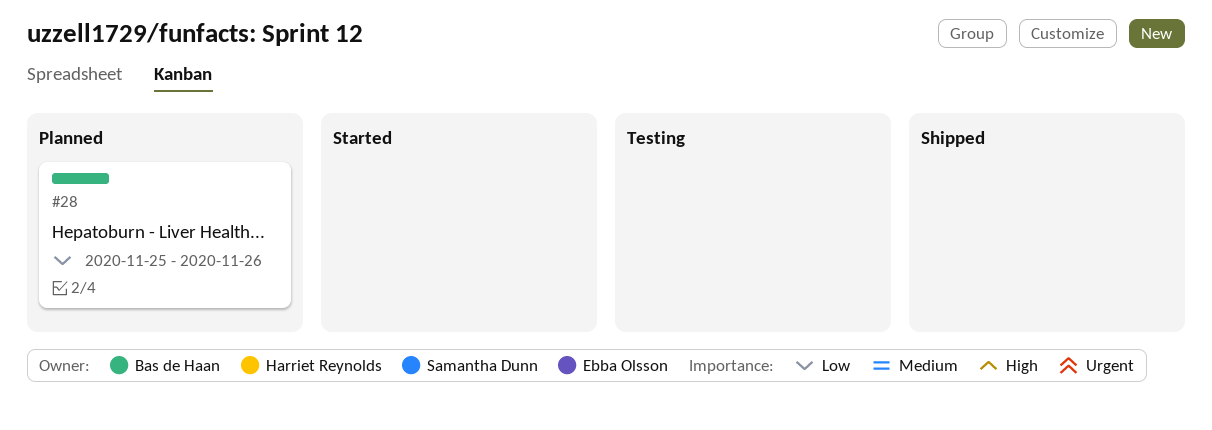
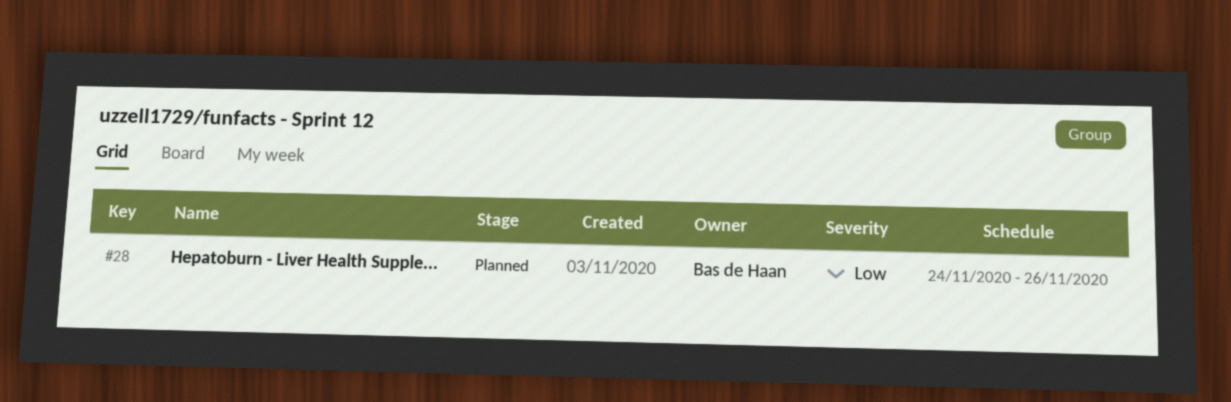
#28, start: Nov 25 -> Nov 24

